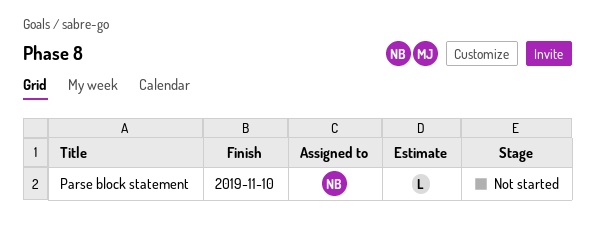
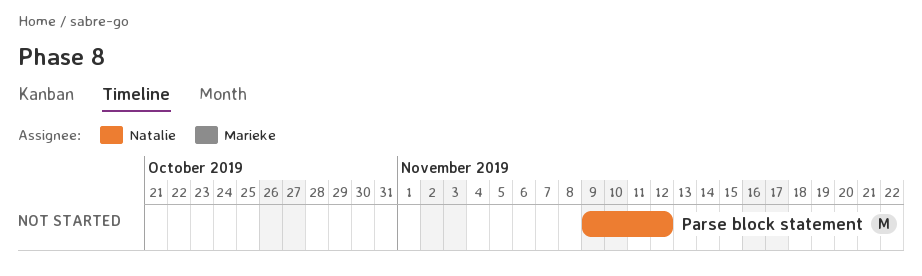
Parse block statement, estimate: L -> M
Parse block statement, due: Nov 10 -> Nov 12

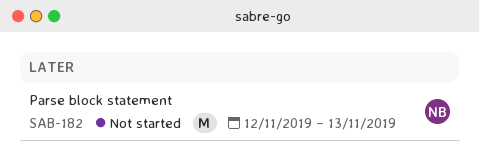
Parse block statement, start: Nov 9 -> Nov 12
Parse block statement, due: Nov 12 -> Nov 13

